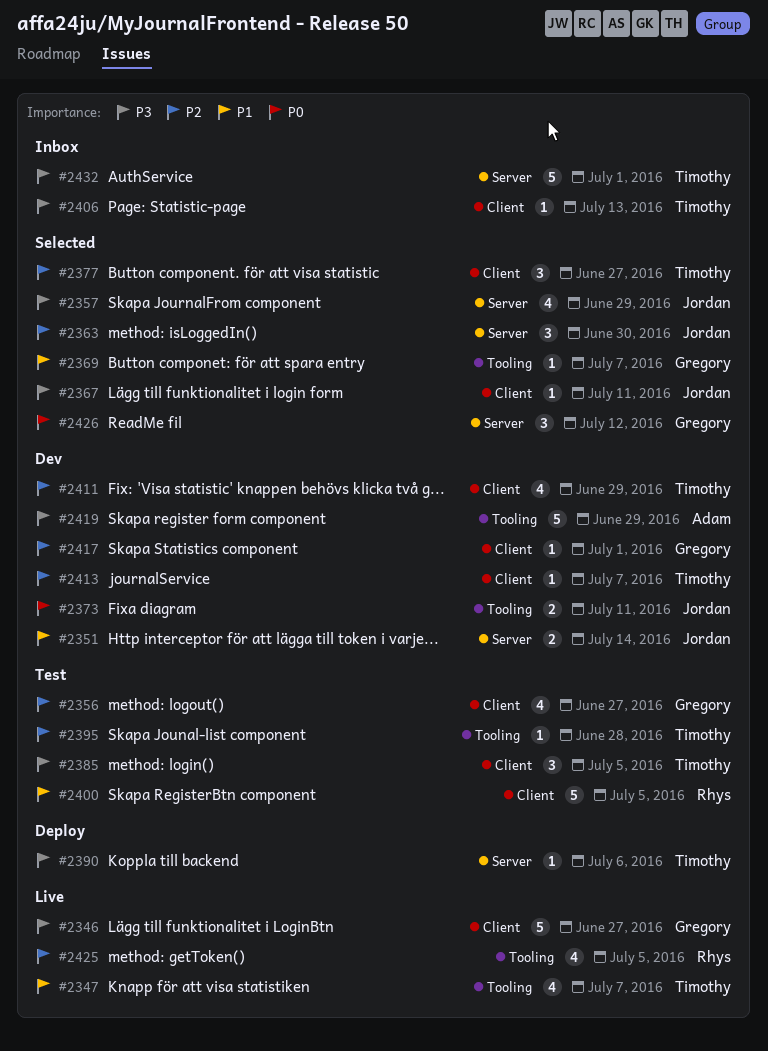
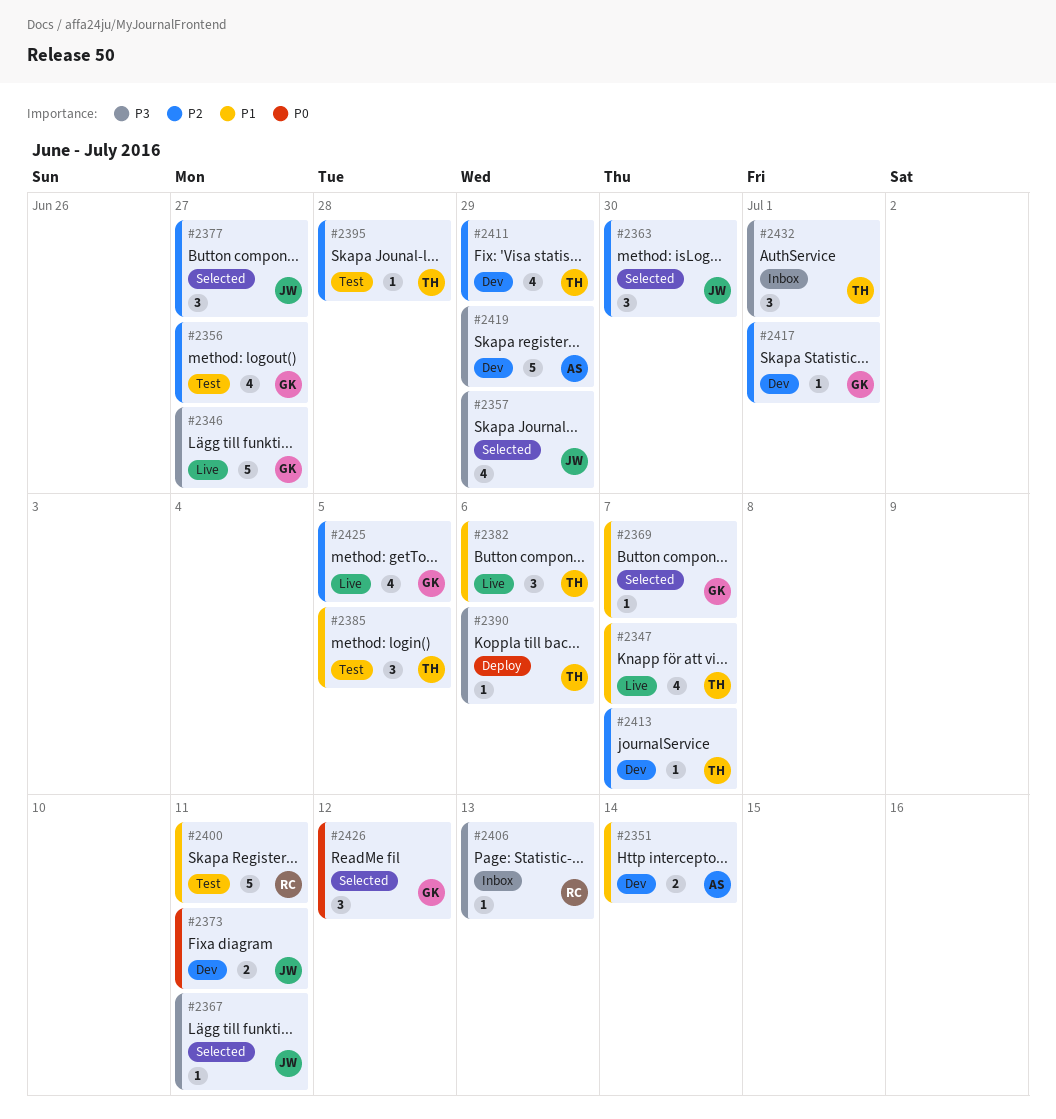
#2351, owner: Jordan -> Adam
#2377, owner: Timothy -> Jordan
#2382: none -> present
#2385, priority: P3 -> P1
#2400, due: Jul 5 -> Jul 11
#2406, owner: Timothy -> Rhys
#2425, owner: Rhys -> Gregory
#2432, estimate: 5 -> 3

